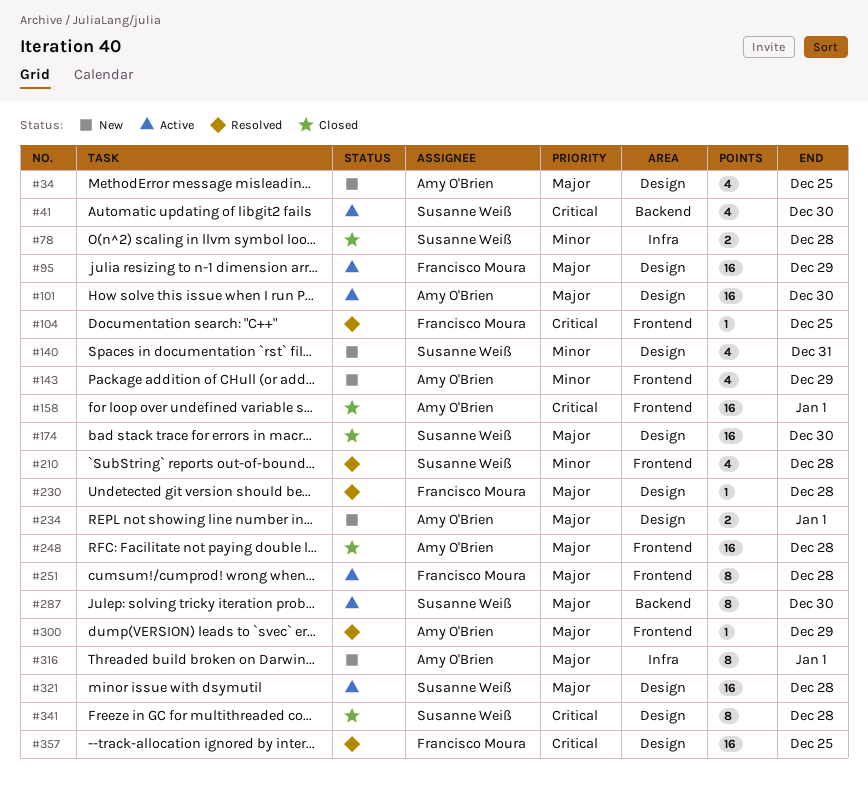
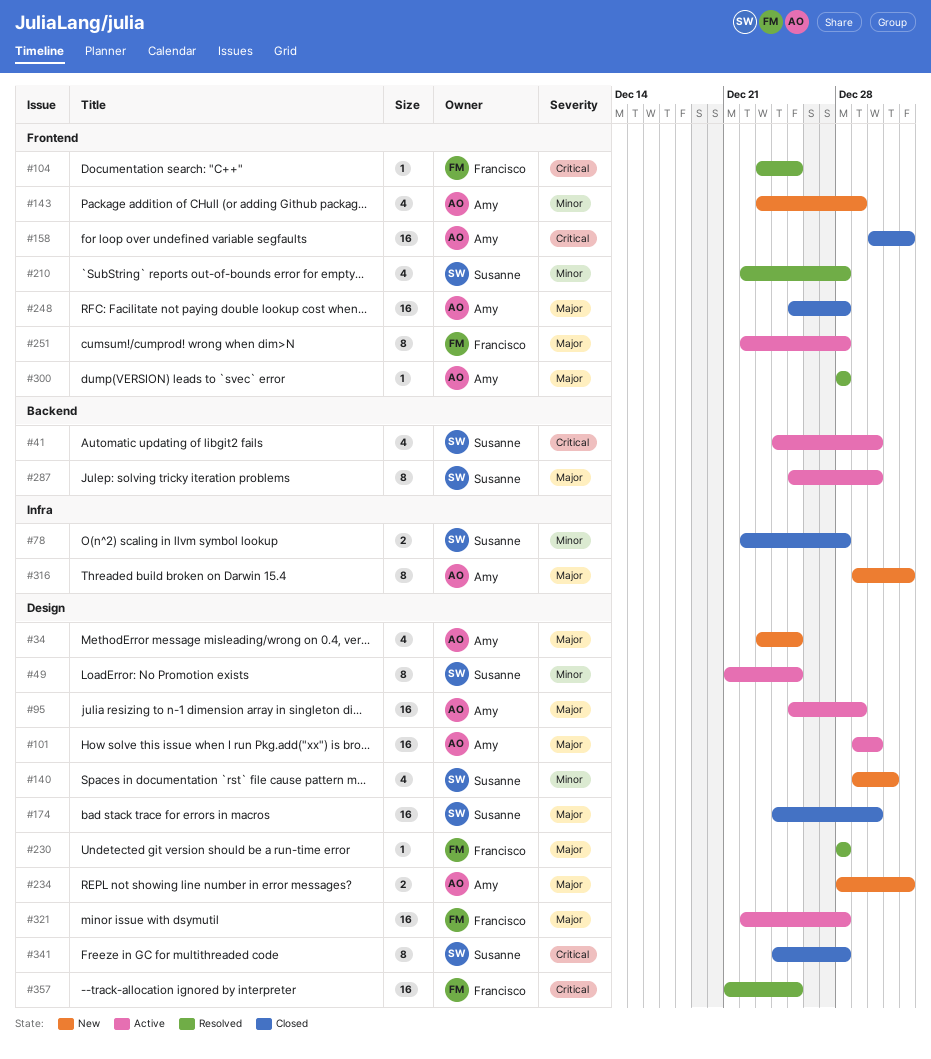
#49: none -> present
#95, owner: Francisco Moura -> Amy O'Brien
#300, due: Dec 29 -> Dec 28
#321, owner: Susanne Weiß -> Francisco Moura

